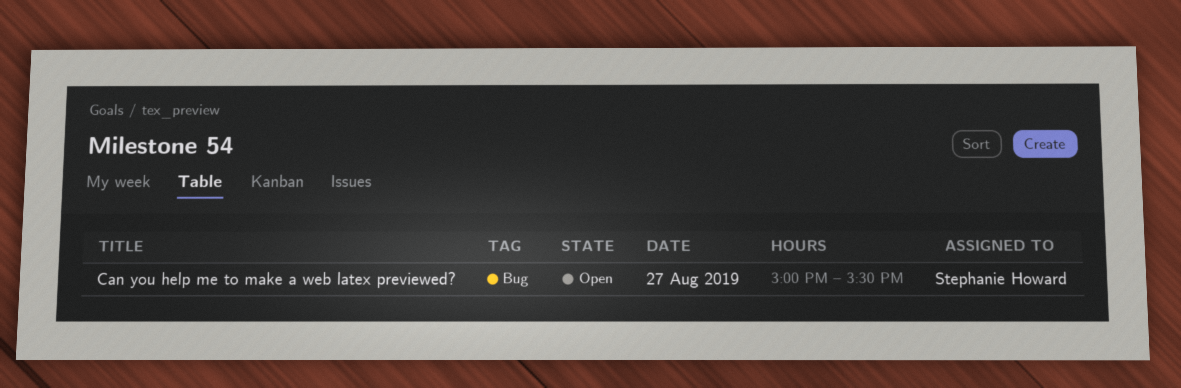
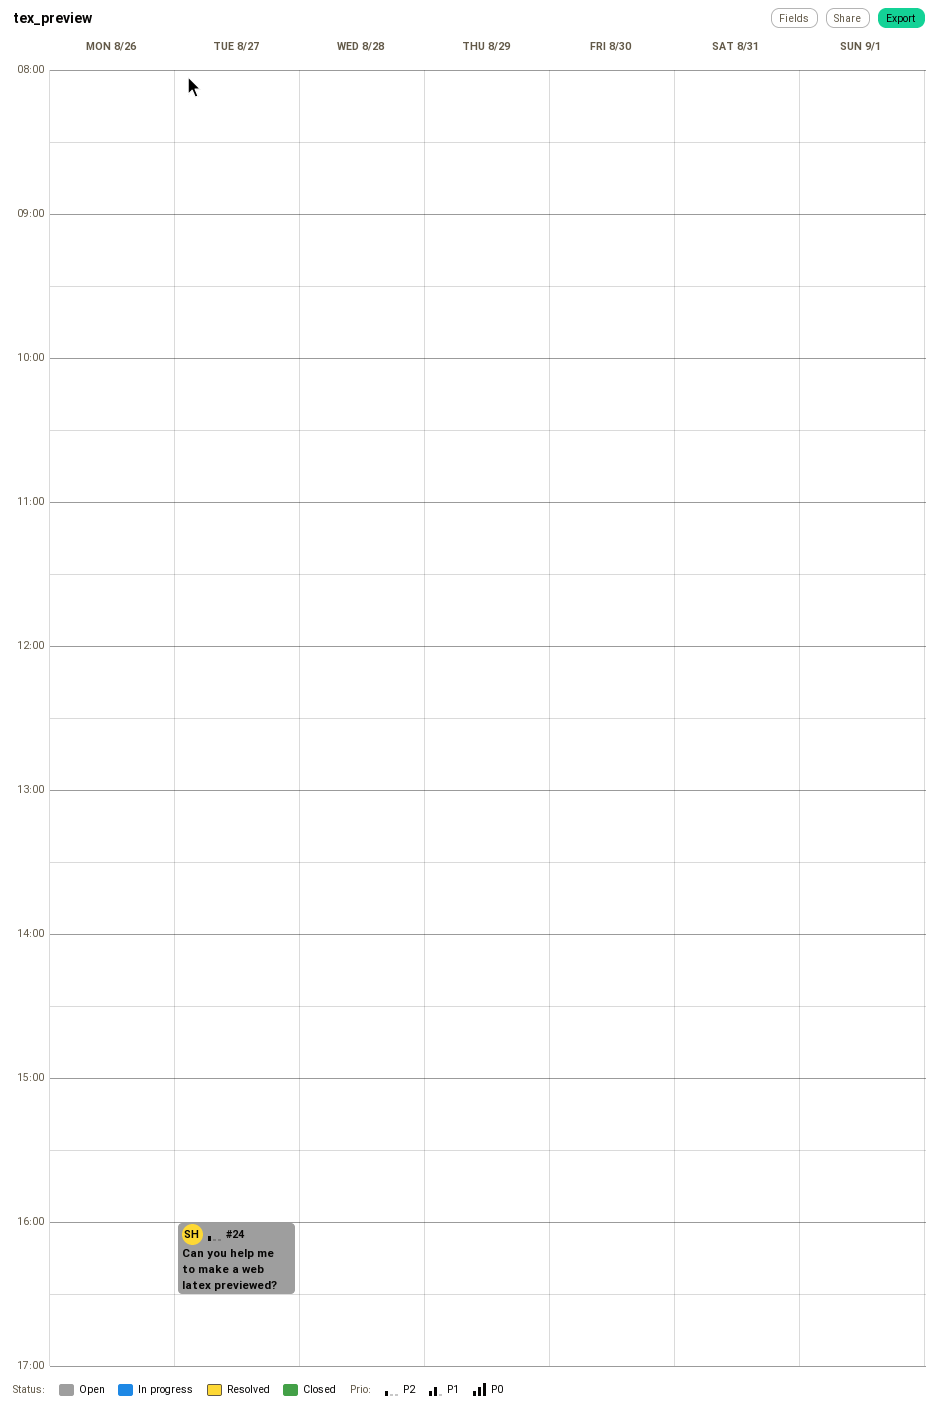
Can you help me to make a web latex previewed?, begins: 15:00 -> 16:00
Can you help me to make a web latex previewed?, ends: 15:30 -> 16:30

